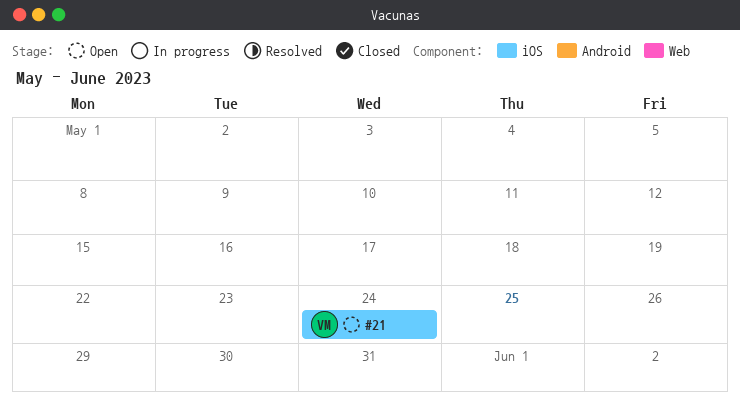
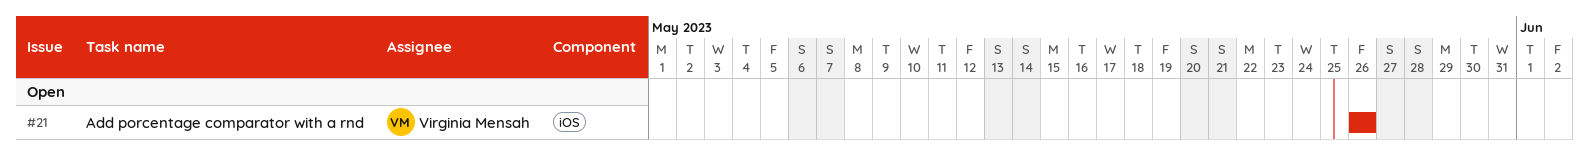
#21, start: May 24 -> May 26
#21, due: May 24 -> May 26

